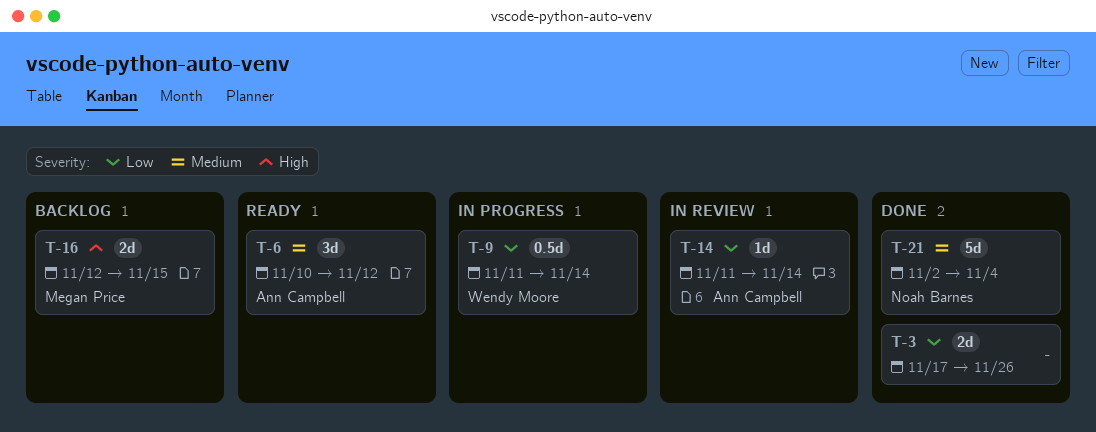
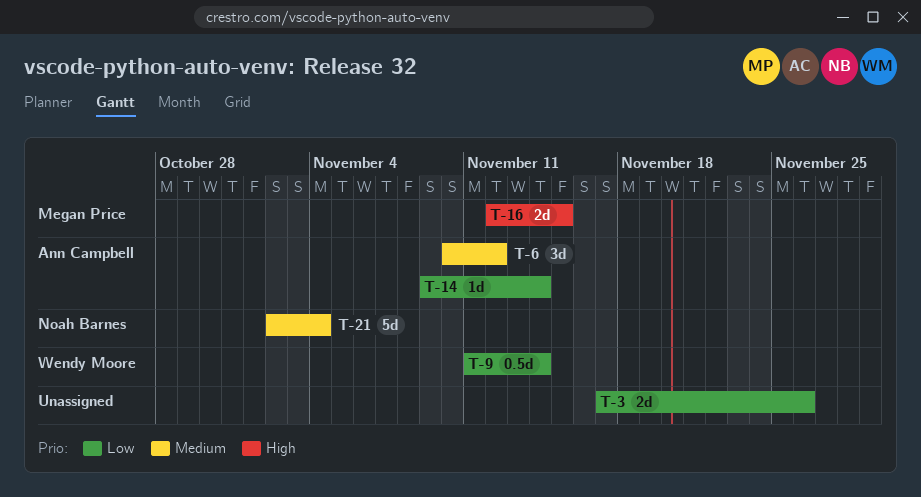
T-14, start: Nov 11 -> Nov 9

